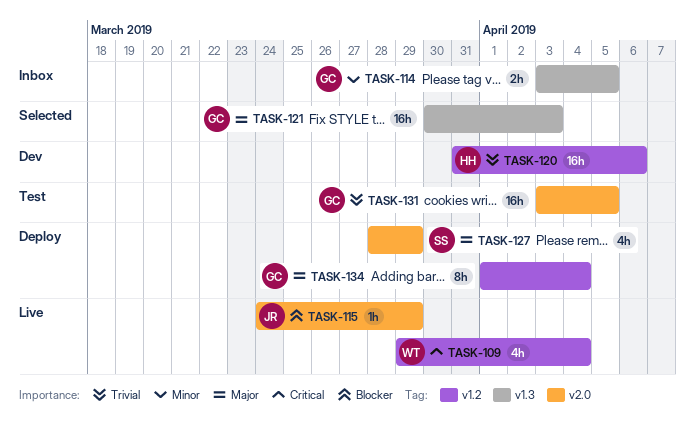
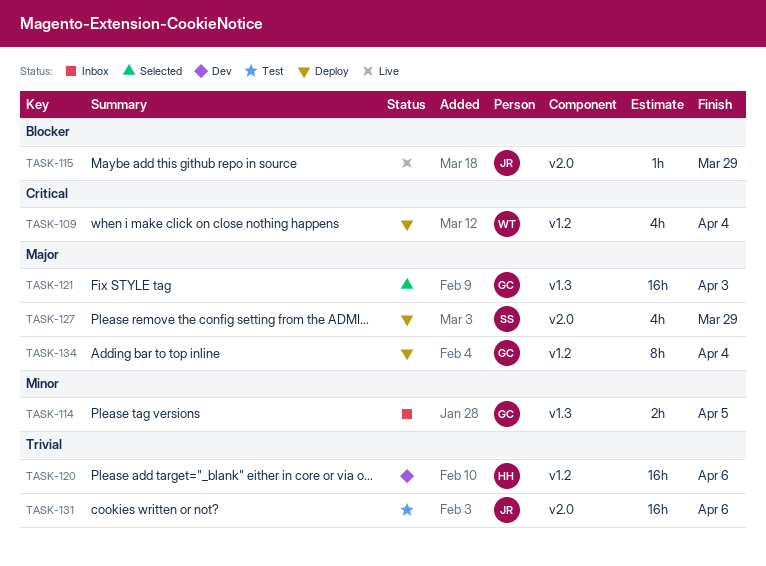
TASK-109, status: Live -> Deploy
TASK-131, owner: GC -> JR
TASK-131, due: Apr 5 -> Apr 6

